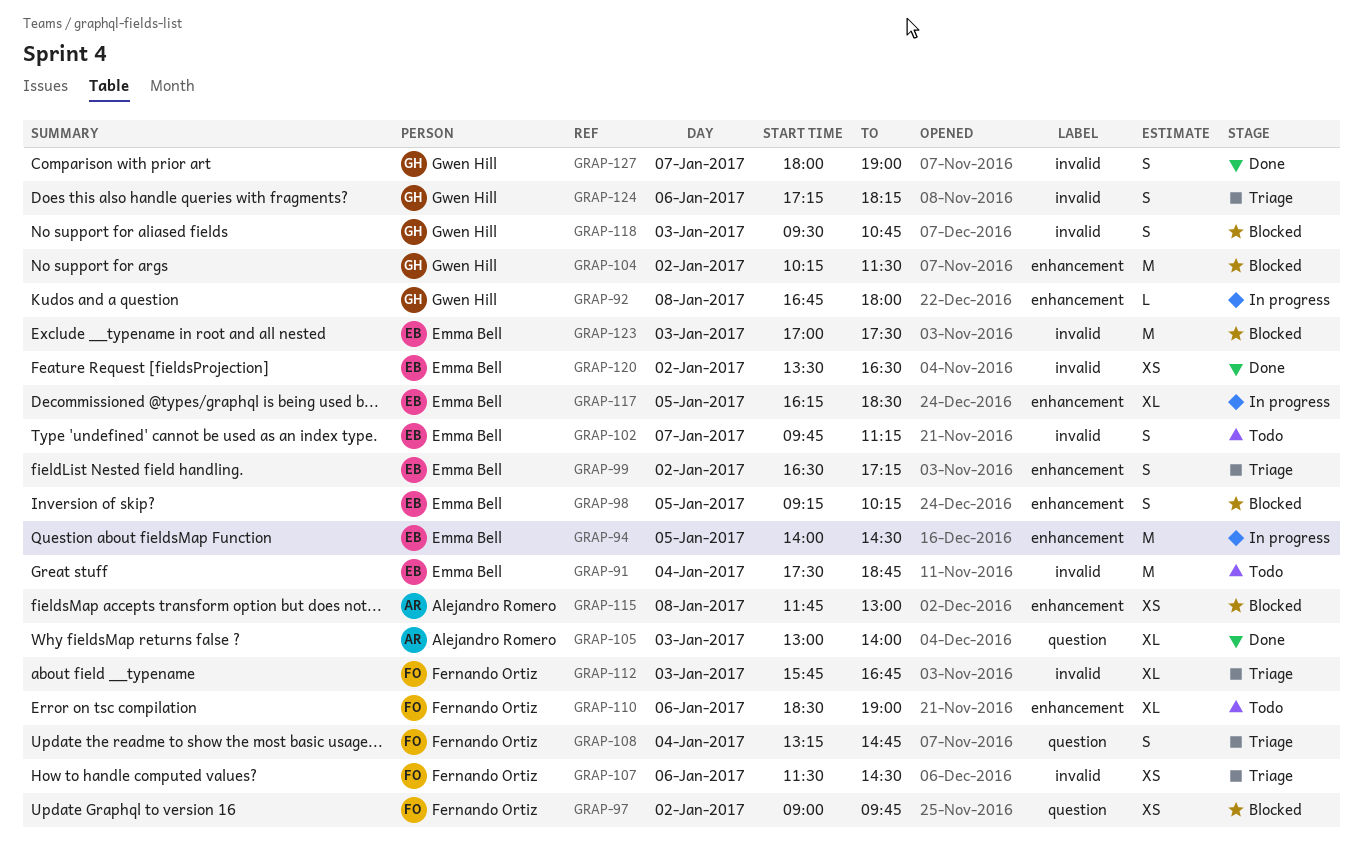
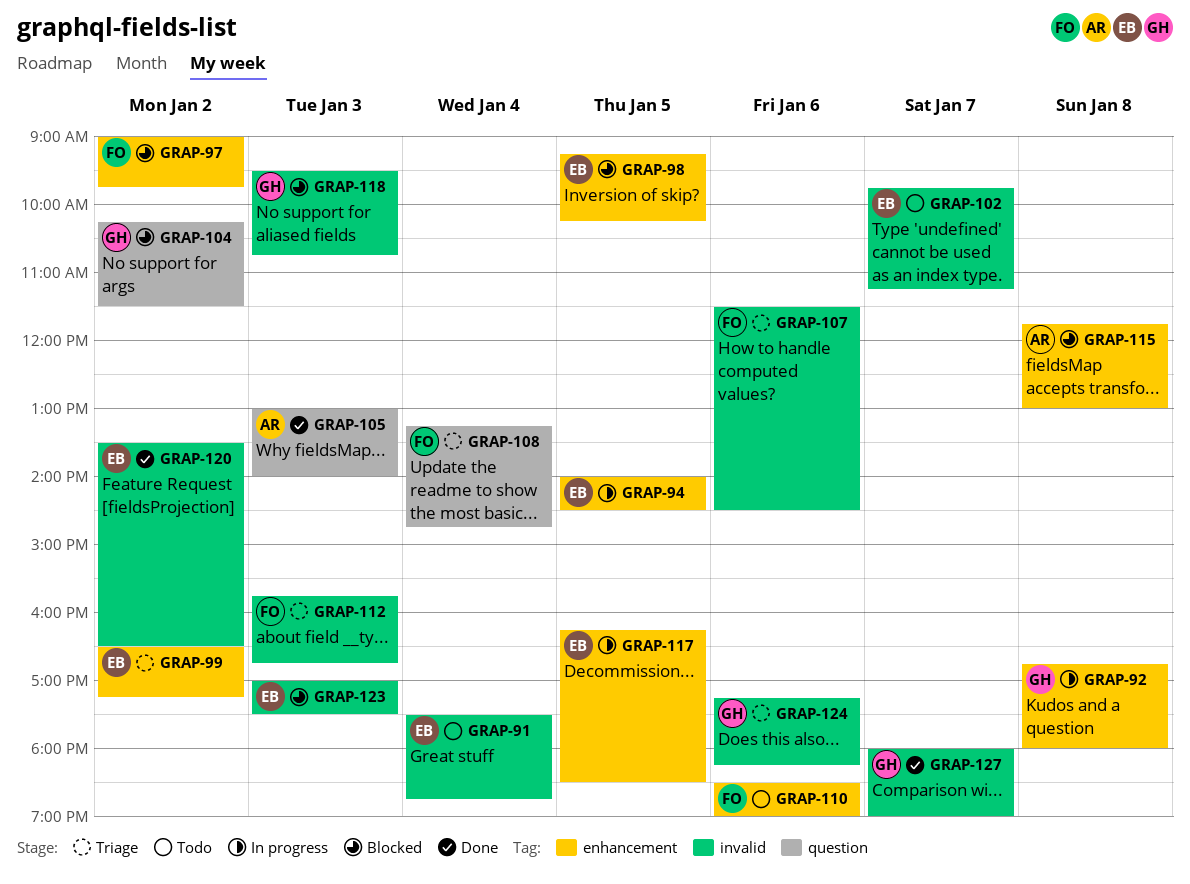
GRAP-97, label: question -> enhancement
GRAP-104, label: enhancement -> question

